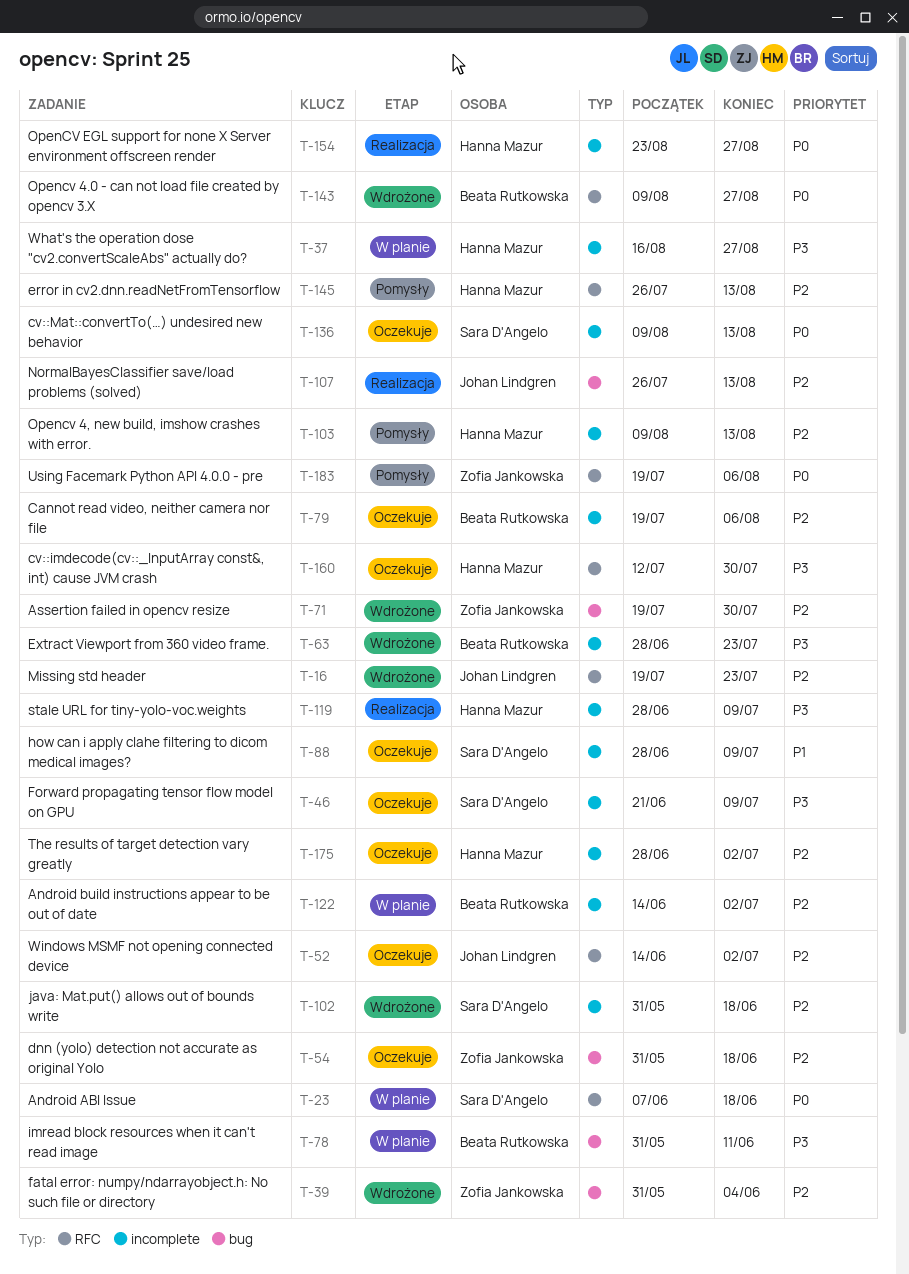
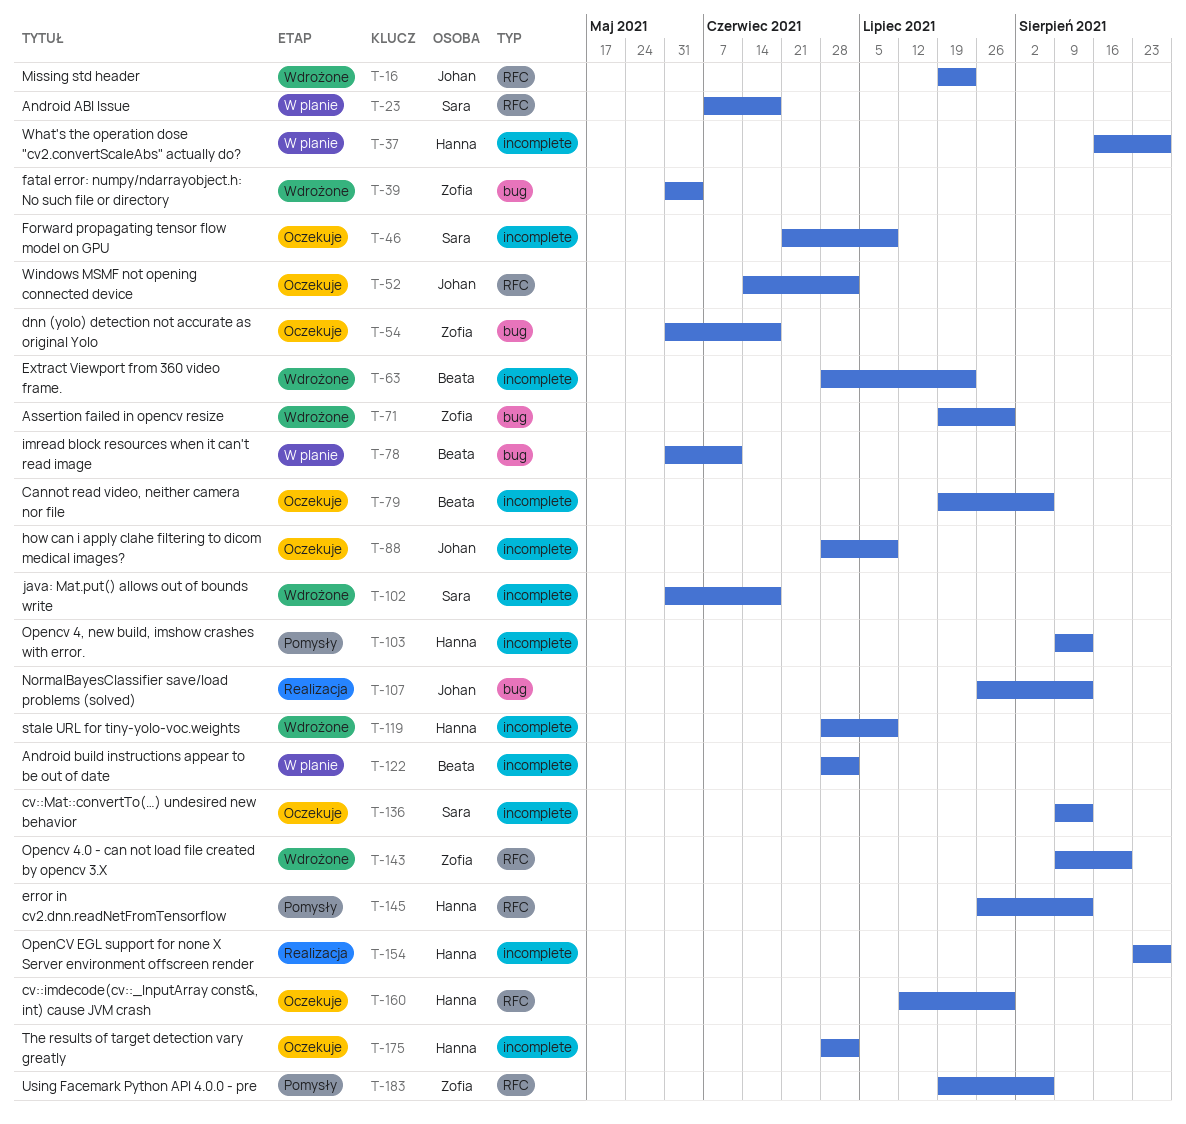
T-88, owner: Sara D'Angelo -> Johan Lindgren
T-119, status: Realizacja -> Wdrożone
T-122, start: Jun 14 -> Jun 28
T-143, owner: Beata Rutkowska -> Zofia Jankowska
T-143, due: Aug 27 -> Aug 20

